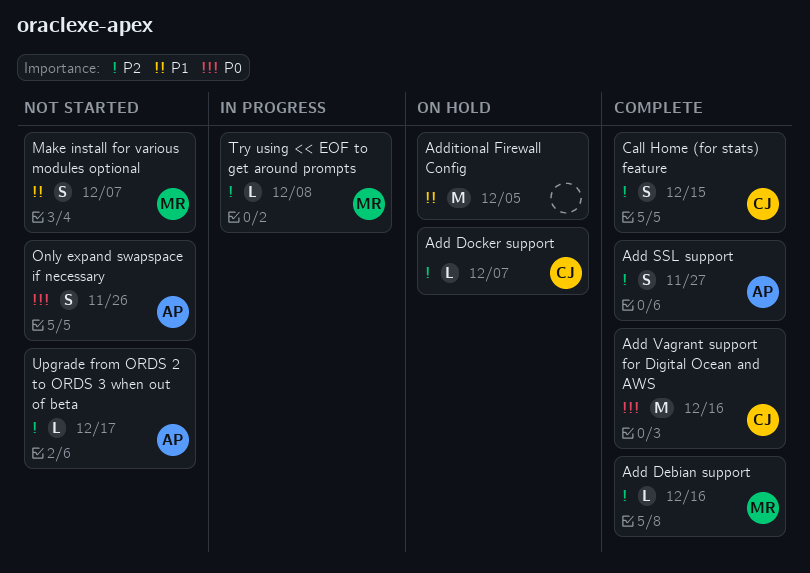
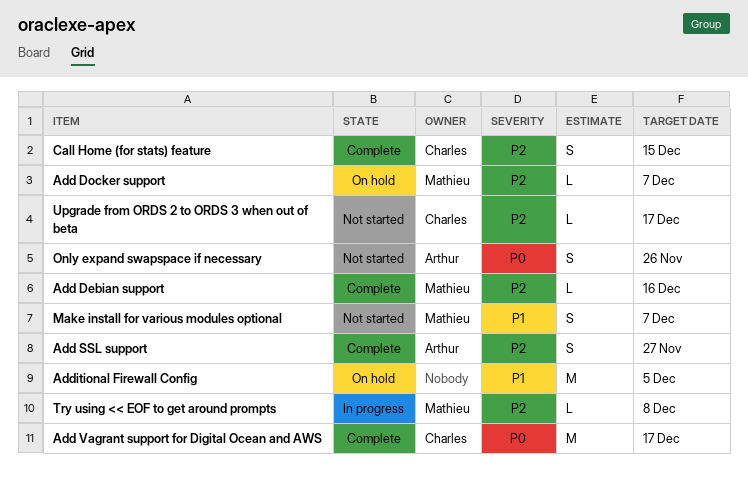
Add Docker support, owner: Charles -> Mathieu
Add Vagrant support for Digital Ocean and AWS, due: Dec 16 -> Dec 17
Upgrade from ORDS 2 to ORDS 3 when out of beta, owner: Arthur -> Charles

